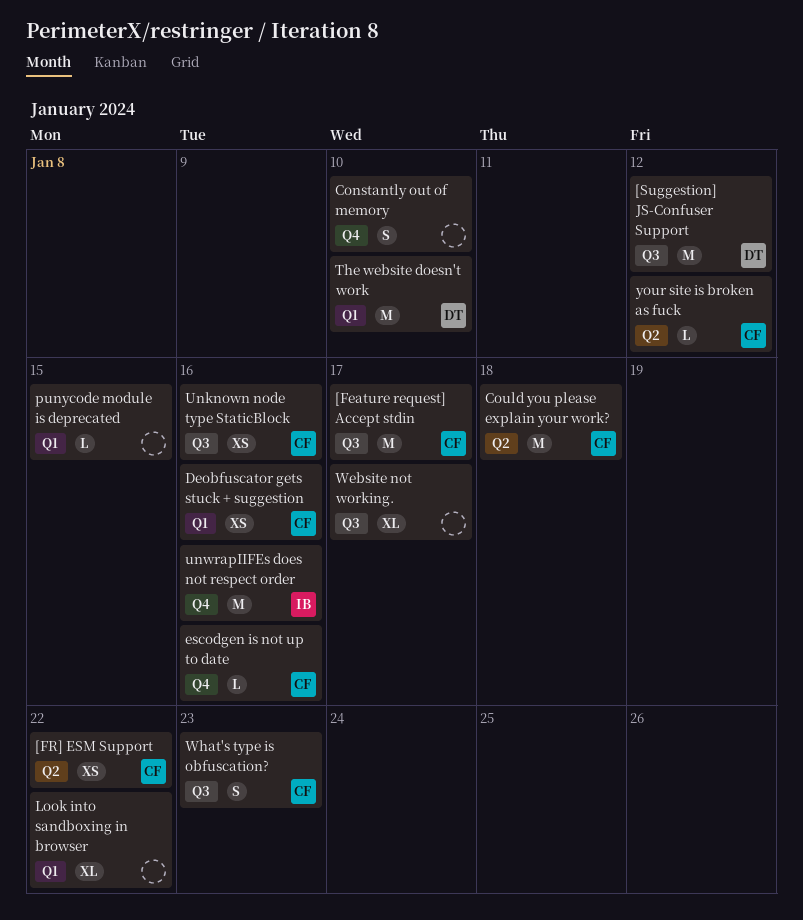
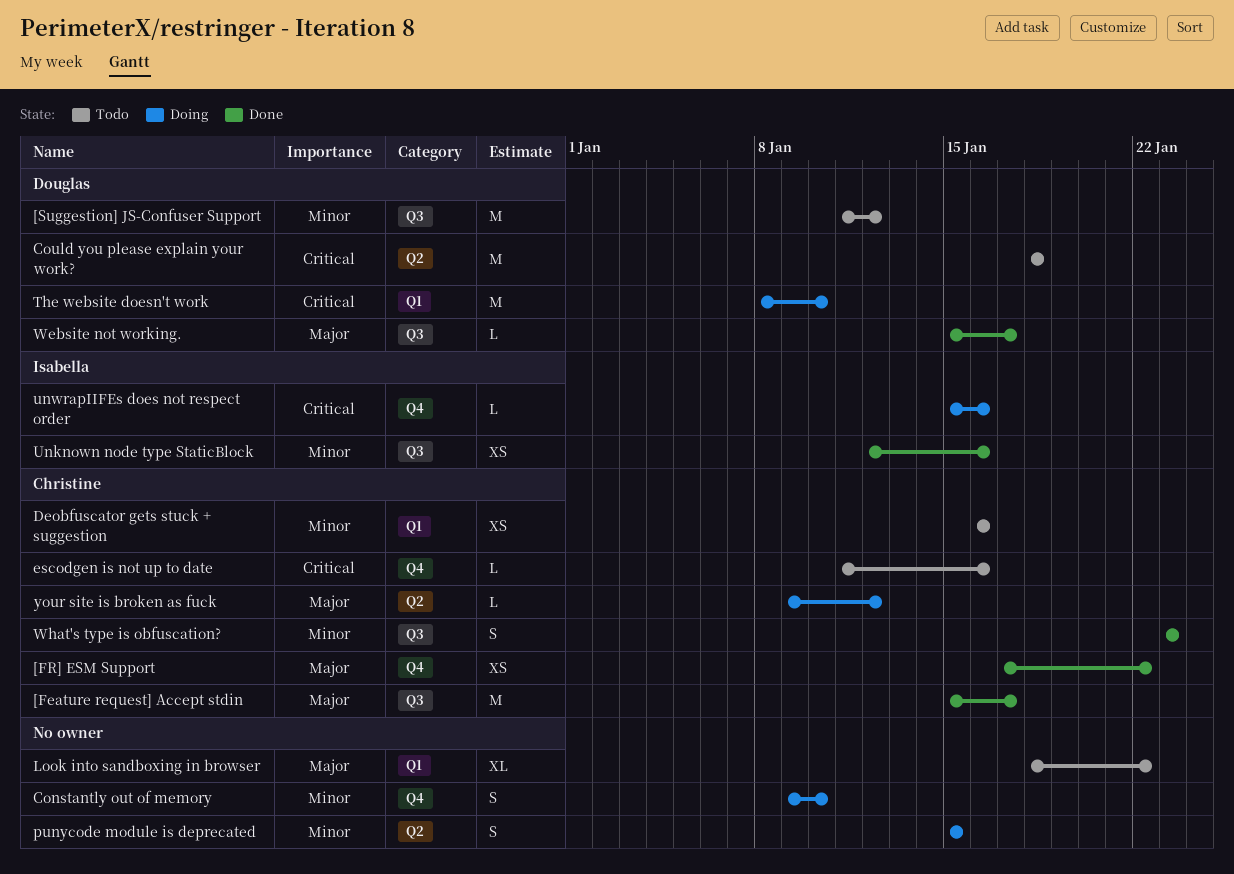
[FR] ESM Support, label: Q2 -> Q4
Could you please explain your work?, owner: Christine -> Douglas
punycode module is deprecated, label: Q1 -> Q2
punycode module is deprecated, estimate: L -> S
Unknown node type StaticBlock, owner: Christine -> Isabella
unwrapIIFEs does not respect order, estimate: M -> L
Website not working., owner: none -> Douglas
Website not working., estimate: XL -> L

